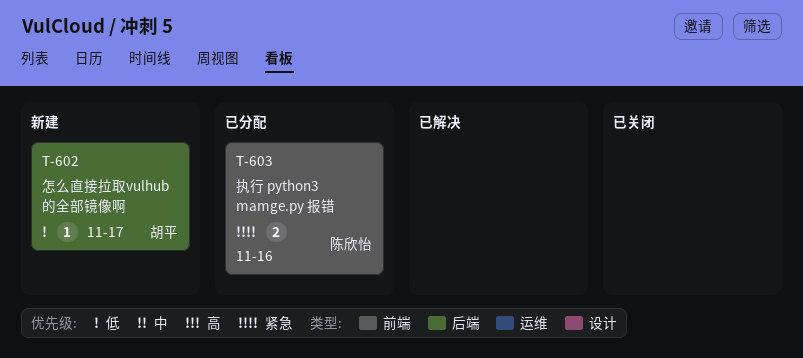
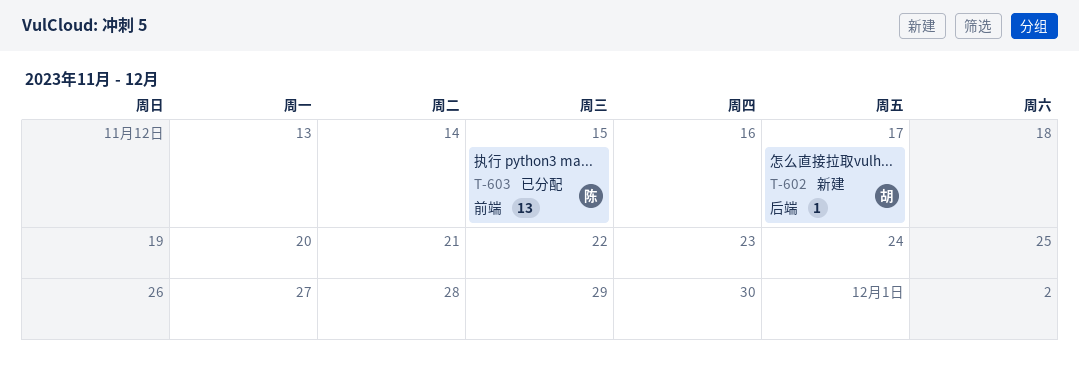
T-603, estimate: 2 -> 13
T-603, due: Nov 16 -> Nov 15

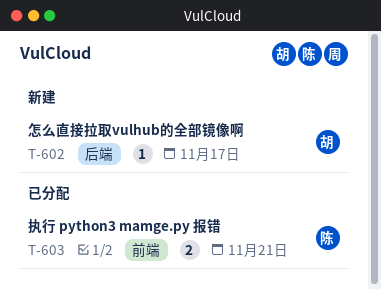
T-603, estimate: 13 -> 2
T-603, due: Nov 15 -> Nov 21

